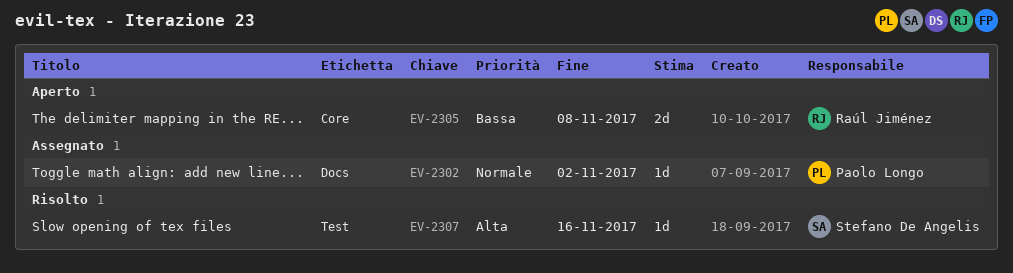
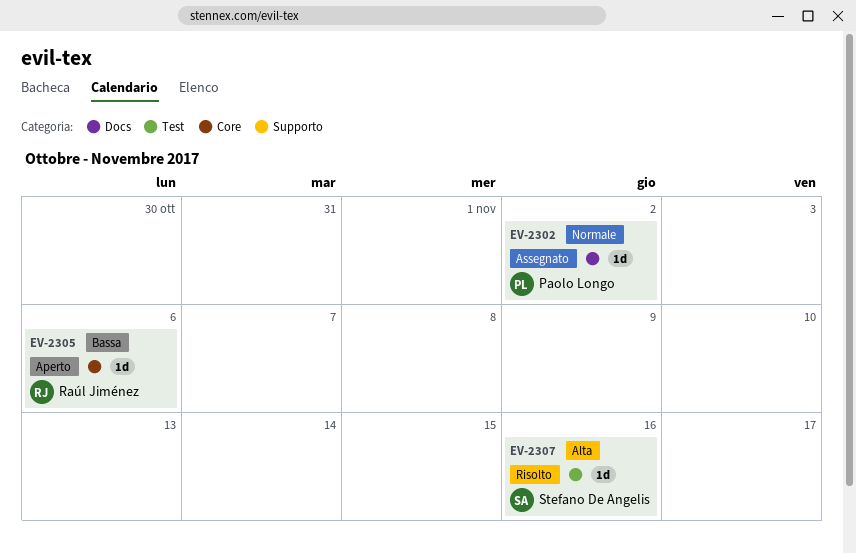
EV-2305, estimate: 2d -> 1d
EV-2305, due: Nov 8 -> Nov 6

